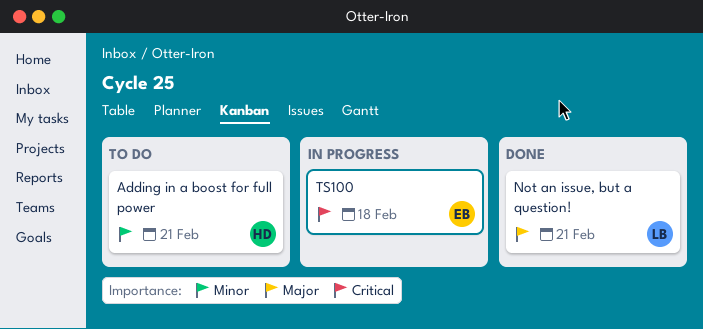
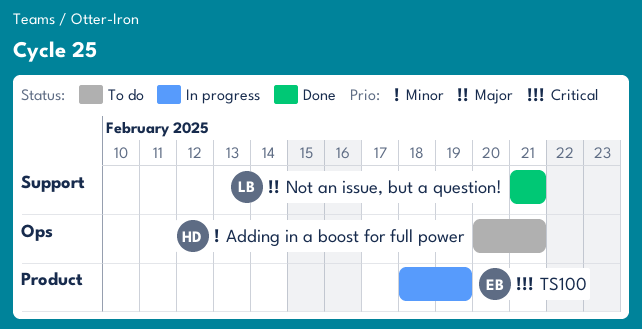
TS100, due: Feb 18 -> Feb 19

